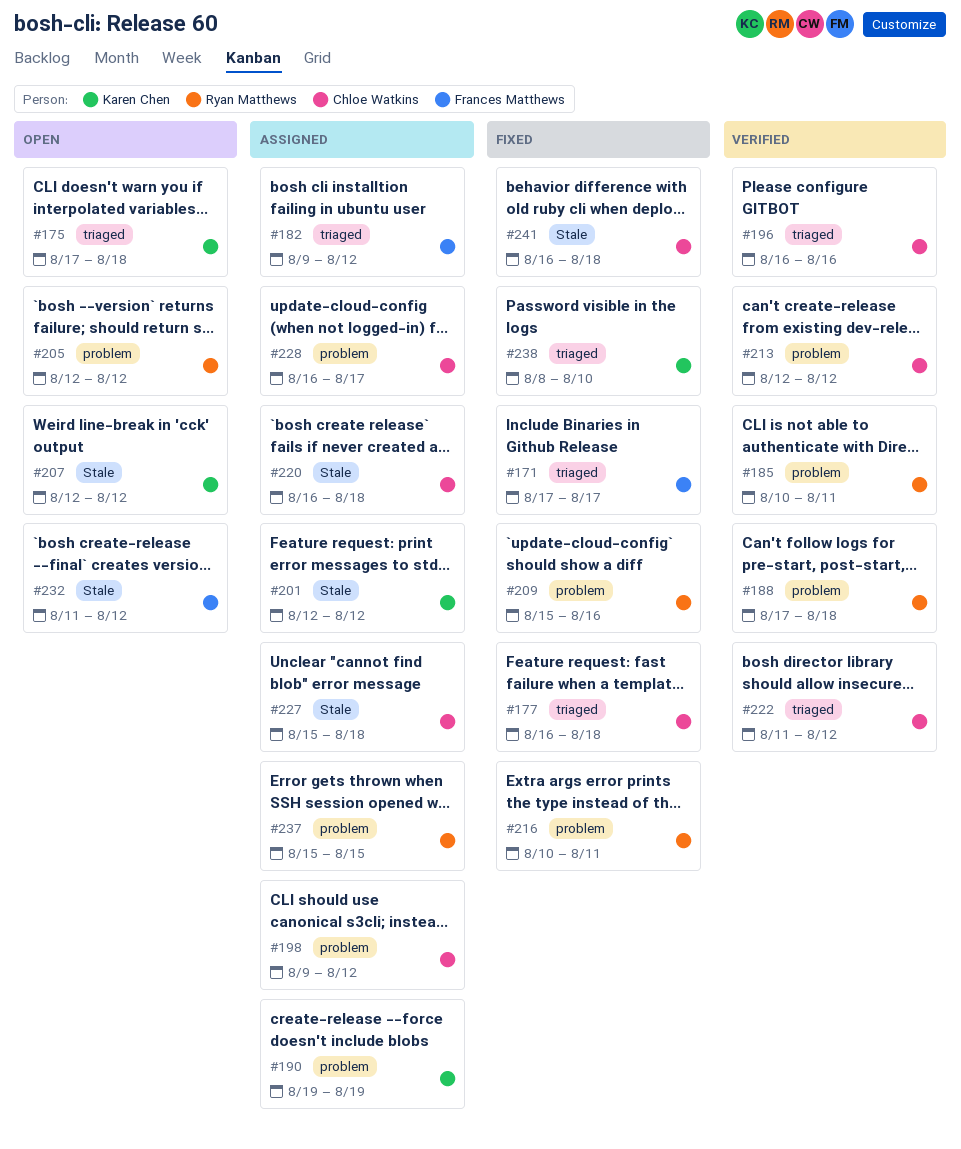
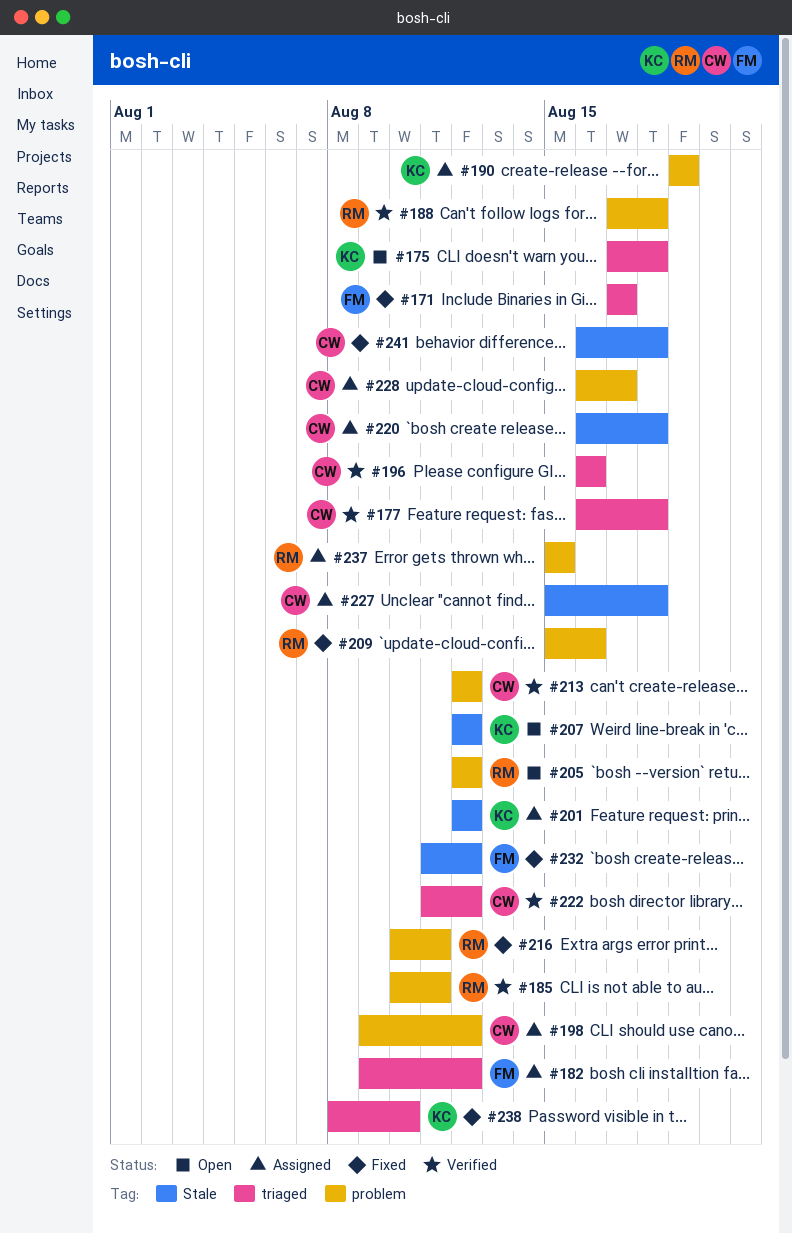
#177, status: Fixed -> Verified
#232, status: Open -> Fixed

